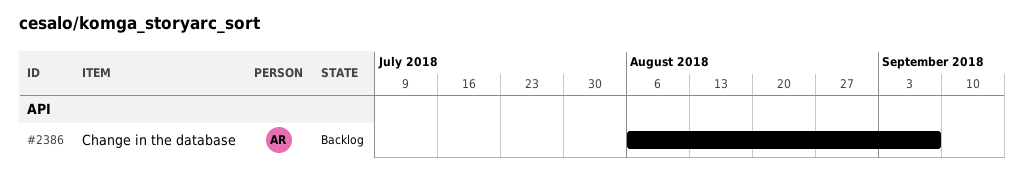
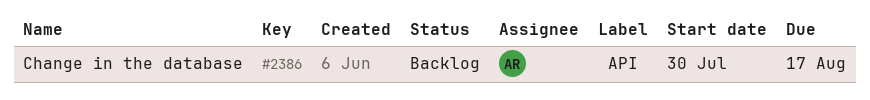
#2386, start: Aug 6 -> Jul 30
#2386, due: Sep 7 -> Aug 17

